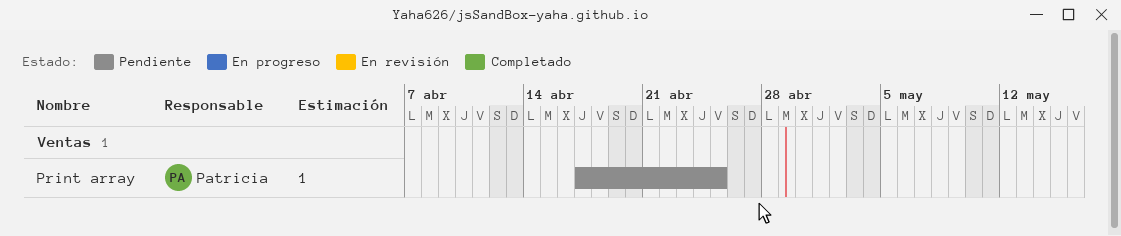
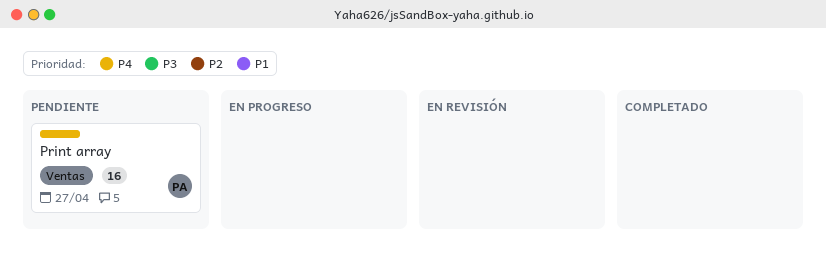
Print array, estimate: 1 -> 16
Print array, due: Apr 25 -> Apr 27

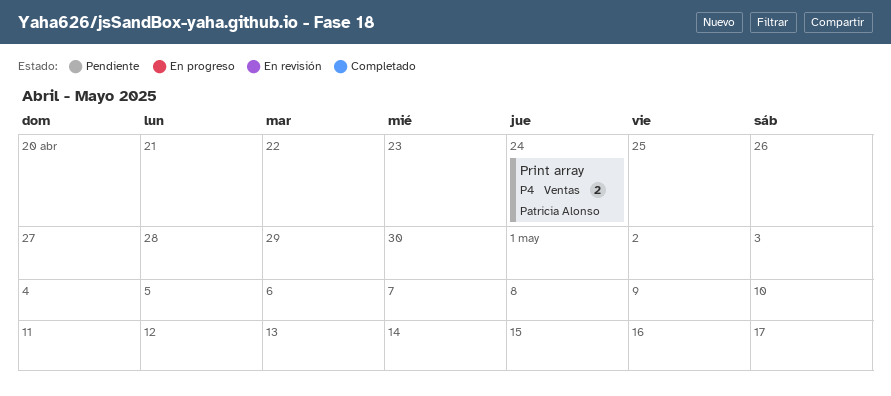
Print array, estimate: 16 -> 2
Print array, due: Apr 27 -> Apr 24

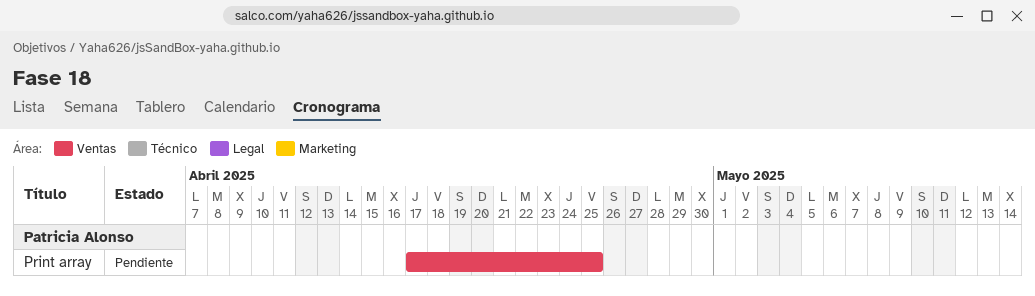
Print array, due: Apr 24 -> Apr 25

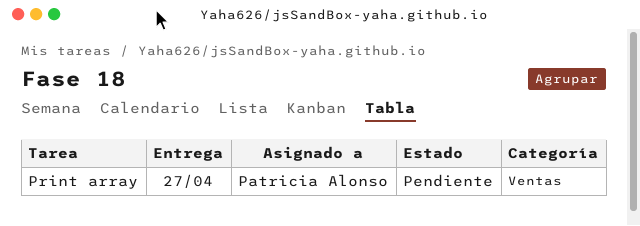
Print array, due: Apr 25 -> Apr 27

